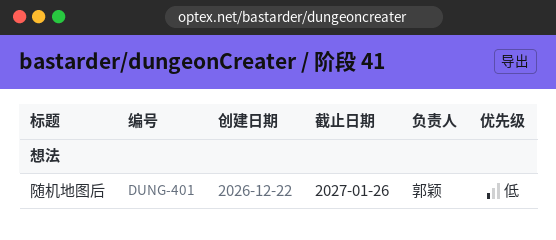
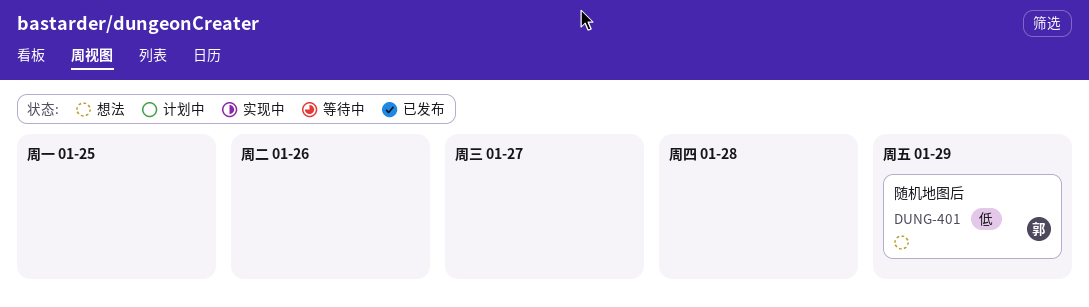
DUNG-401, due: Jan 26 -> Jan 29

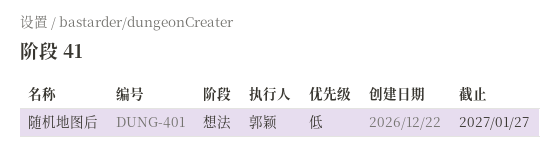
DUNG-401, due: Jan 29 -> Jan 27

